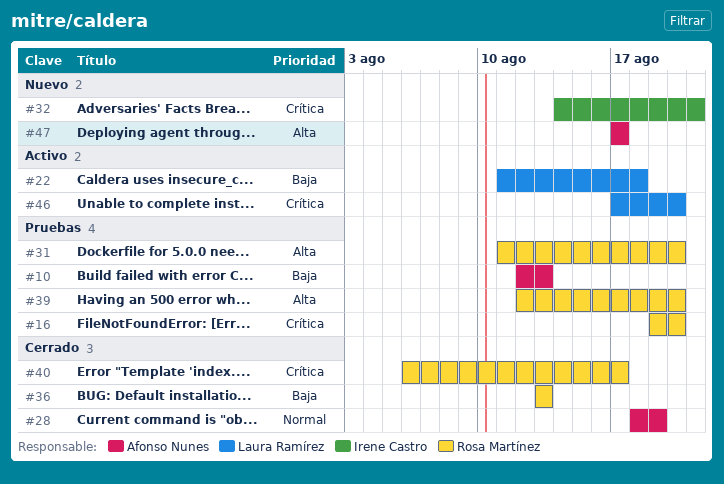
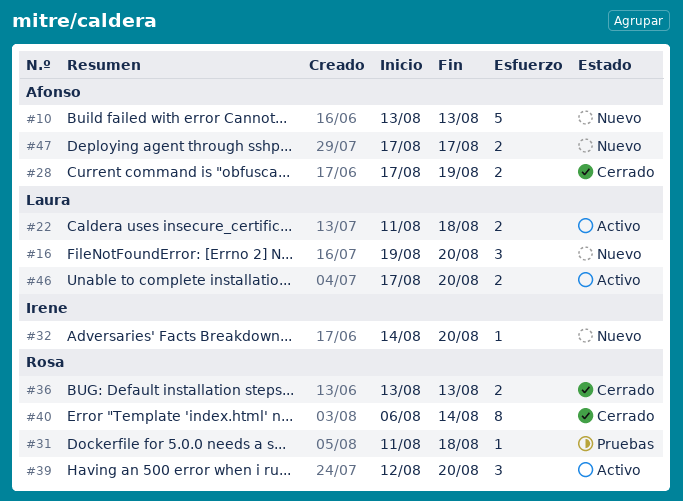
#10, status: Pruebas -> Nuevo
#10, start: Aug 12 -> Aug 13
#16, status: Pruebas -> Nuevo
#16, owner: Rosa Martínez -> Laura Ramírez
#28, start: Aug 18 -> Aug 17
#31, due: Aug 20 -> Aug 18
#32, due: Aug 21 -> Aug 20
#39, status: Pruebas -> Activo
#40, due: Aug 17 -> Aug 14

